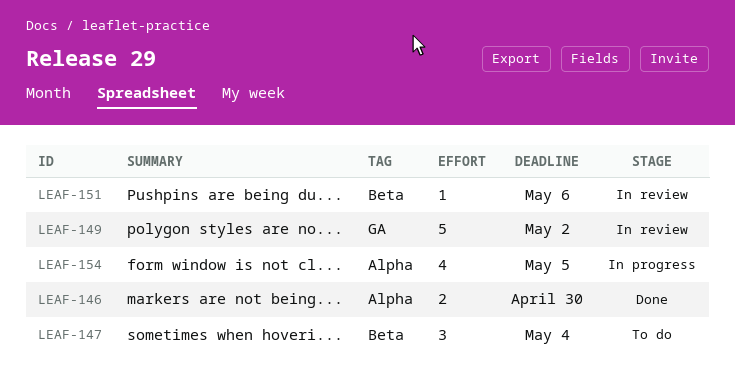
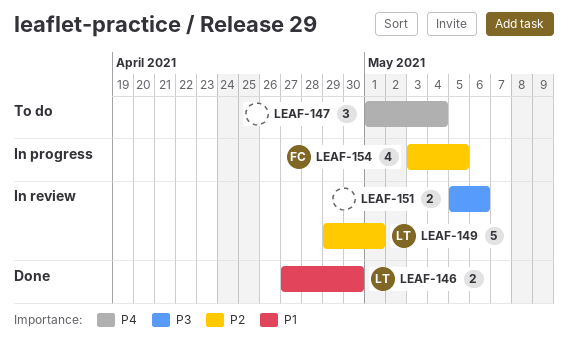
LEAF-149, due: May 2 -> May 1
LEAF-151, estimate: 1 -> 2

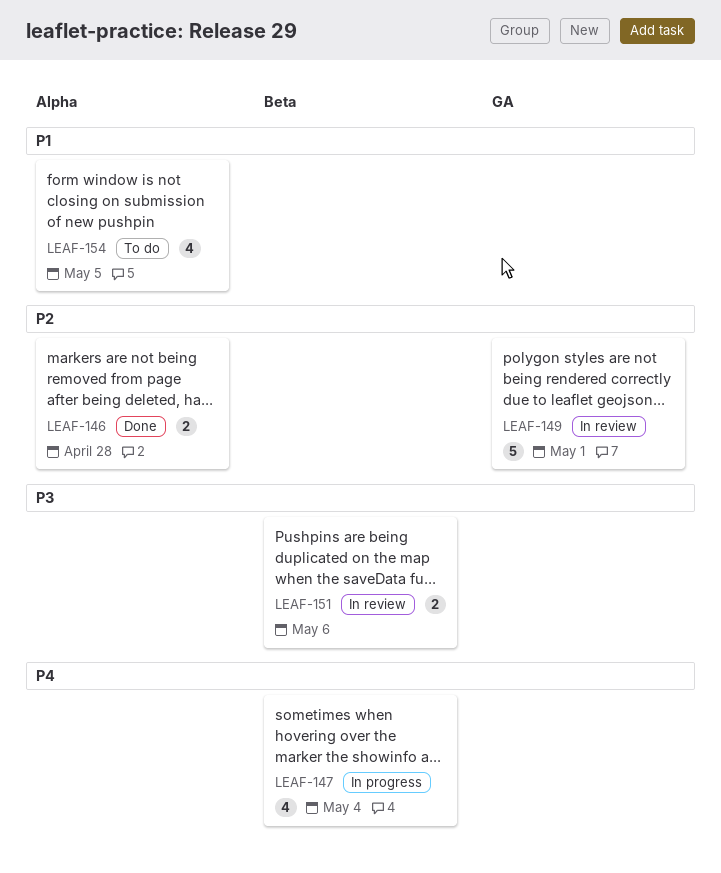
LEAF-146, priority: P1 -> P2
LEAF-146, due: Apr 30 -> Apr 28
LEAF-147, status: To do -> In progress
LEAF-147, estimate: 3 -> 4
LEAF-154, status: In progress -> To do
LEAF-154, priority: P2 -> P1

